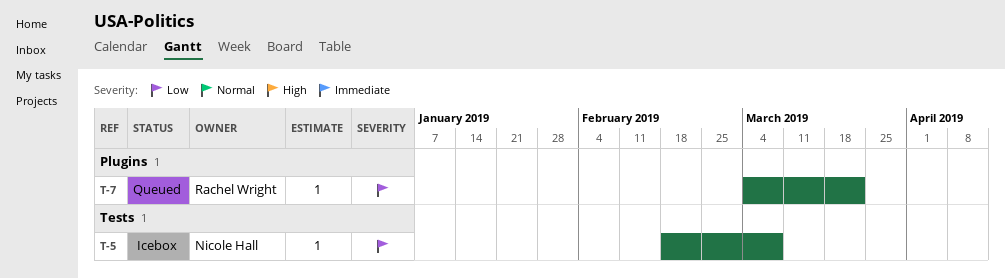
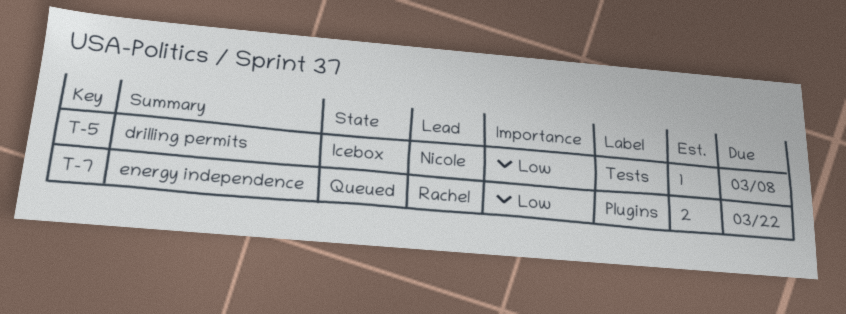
T-7, estimate: 1 -> 2

